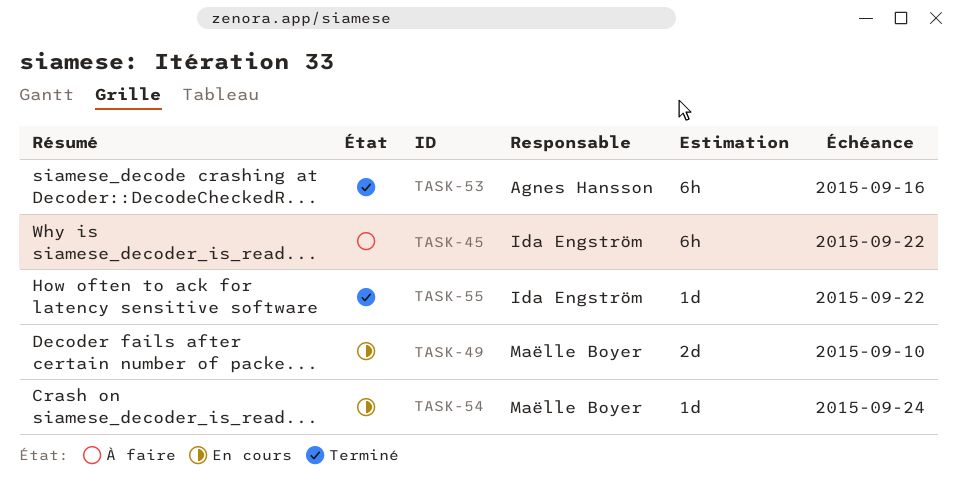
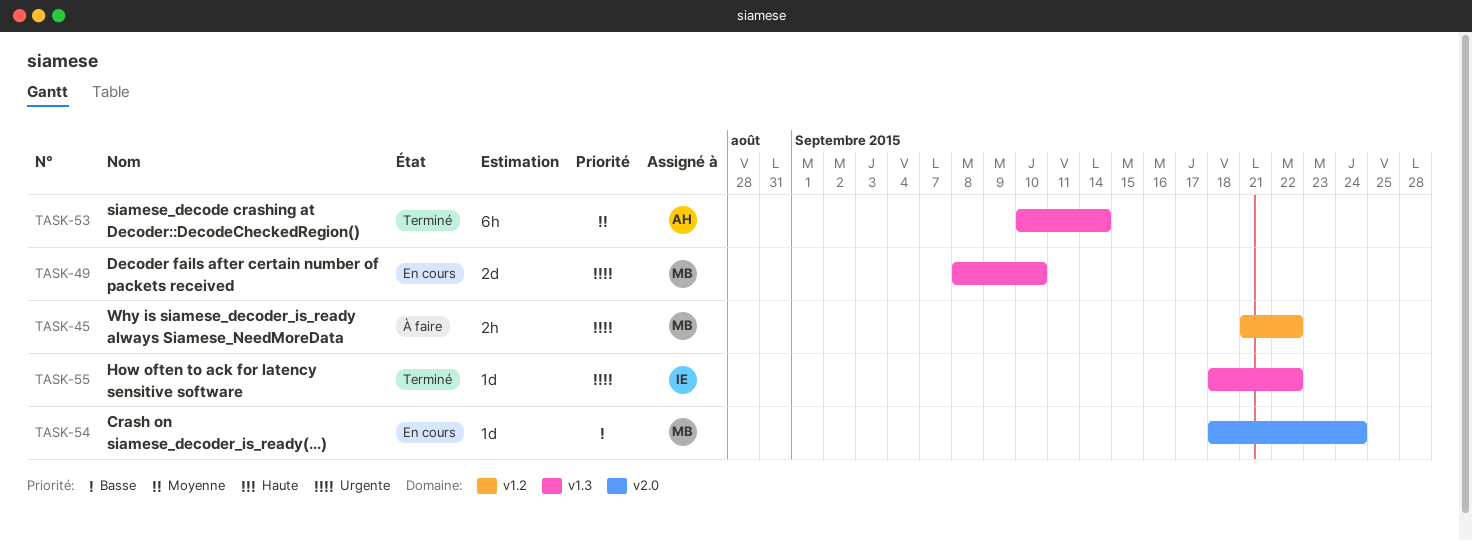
TASK-45, owner: Ida Engström -> Maëlle Boyer
TASK-45, estimate: 6h -> 2h
TASK-53, due: Sep 16 -> Sep 14

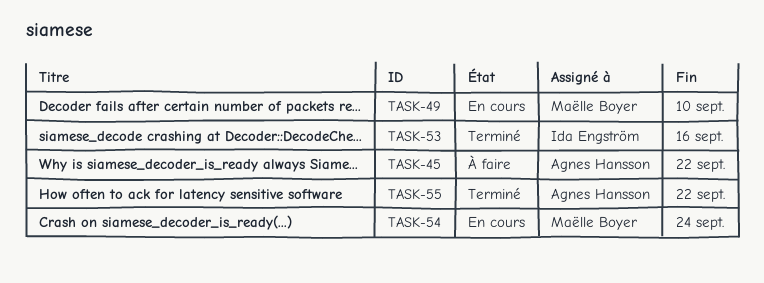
TASK-45, owner: Maëlle Boyer -> Agnes Hansson
TASK-53, owner: Agnes Hansson -> Ida Engström
TASK-53, due: Sep 14 -> Sep 16
TASK-55, owner: Ida Engström -> Agnes Hansson

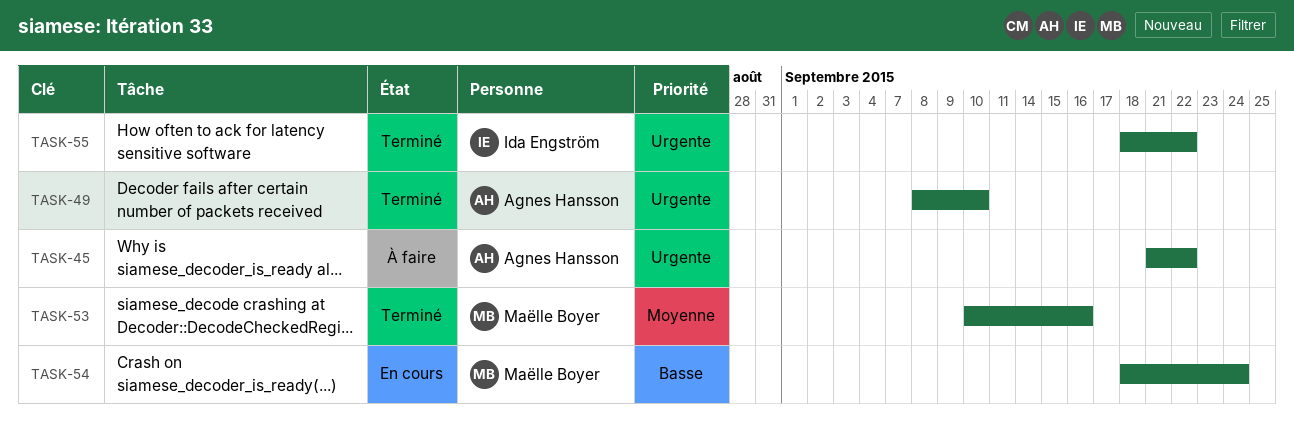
TASK-49, status: En cours -> Terminé
TASK-49, owner: Maëlle Boyer -> Agnes Hansson
TASK-53, owner: Ida Engström -> Maëlle Boyer
TASK-55, owner: Agnes Hansson -> Ida Engström

